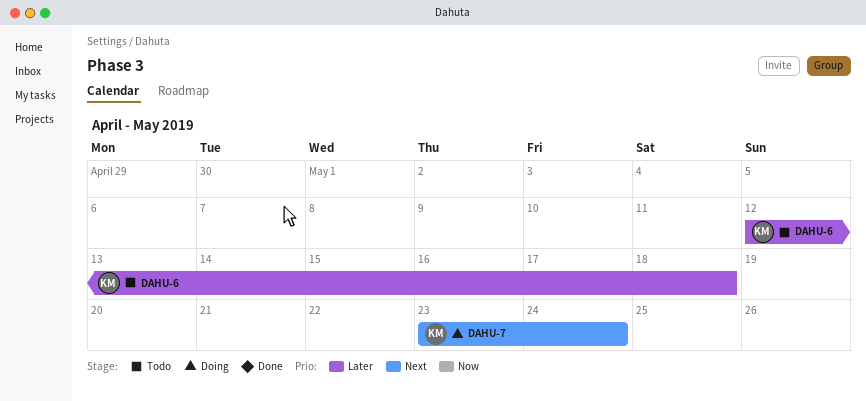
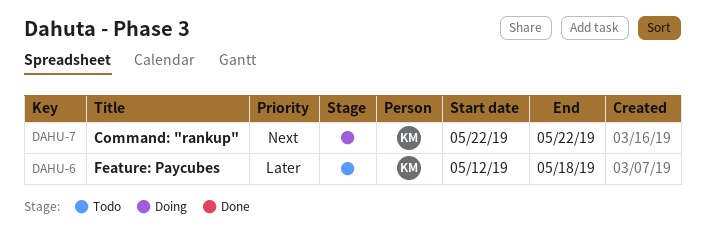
DAHU-7, start: May 23 -> May 22
DAHU-7, due: May 24 -> May 22

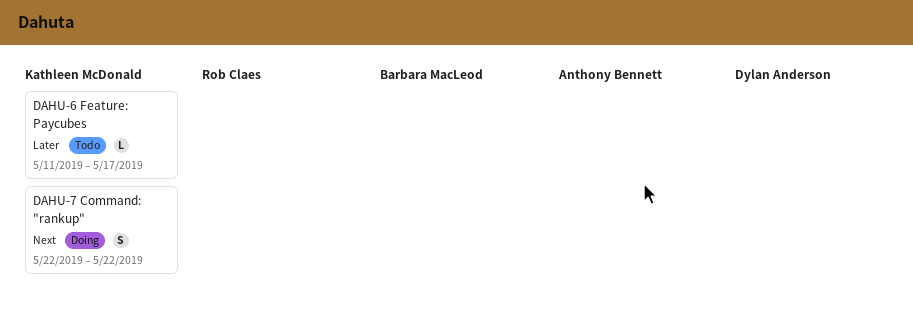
DAHU-6, start: May 12 -> May 11
DAHU-6, due: May 18 -> May 17

